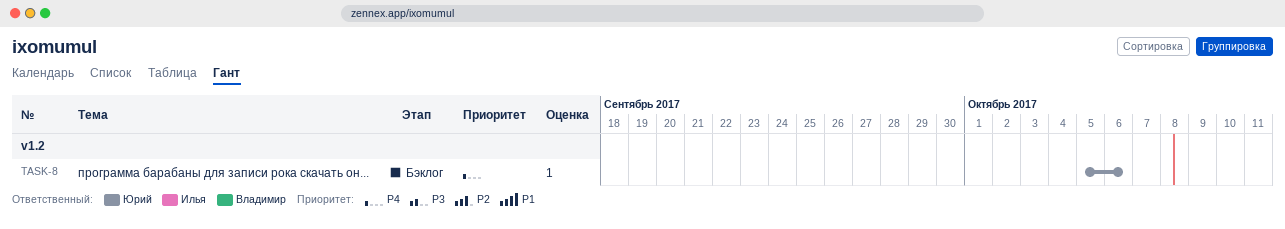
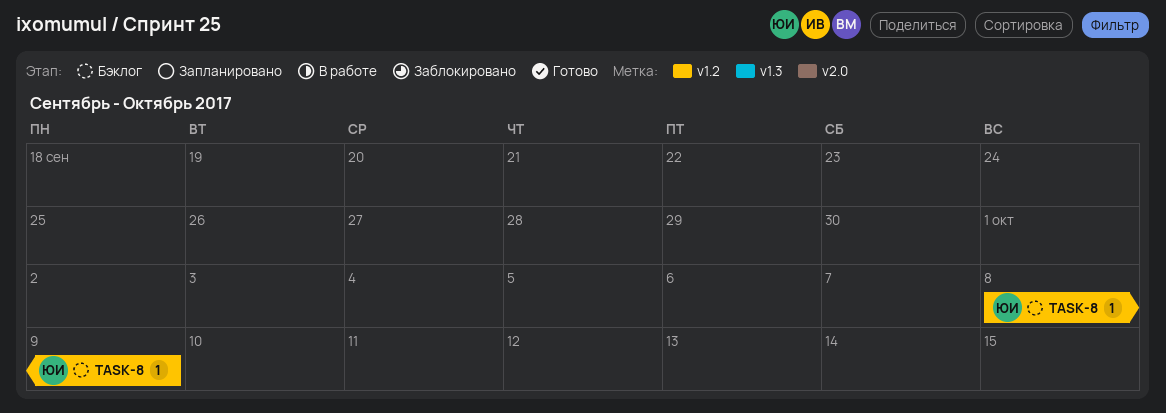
TASK-8, start: Oct 5 -> Oct 8
TASK-8, due: Oct 6 -> Oct 9

